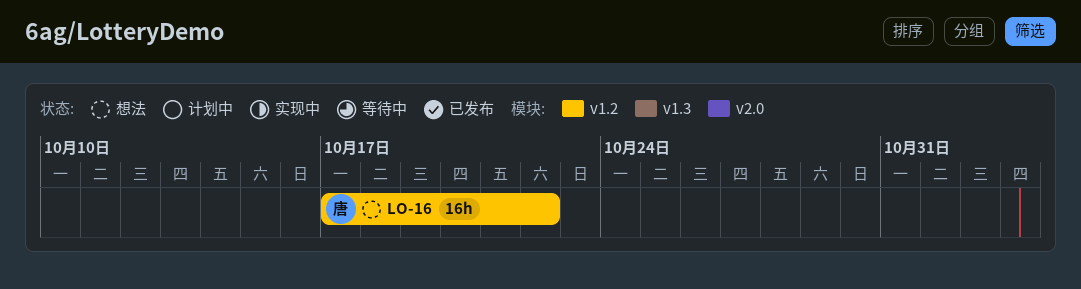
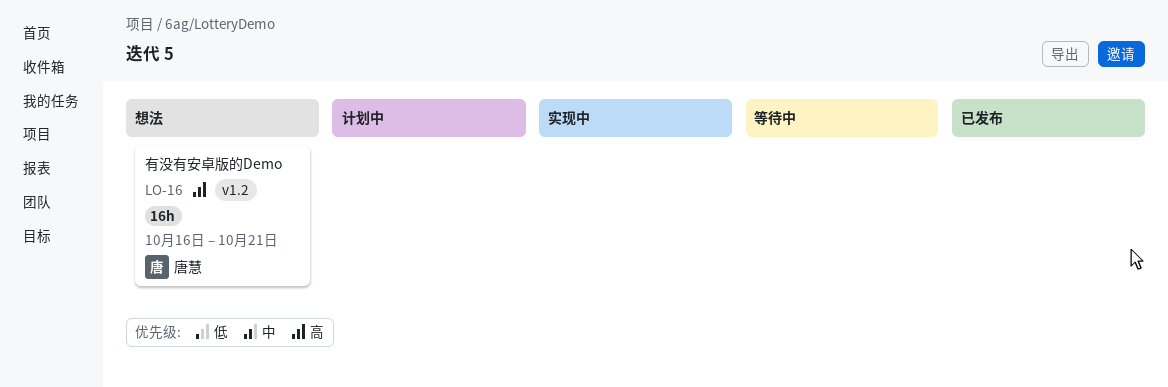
LO-16, start: Oct 17 -> Oct 16
LO-16, due: Oct 22 -> Oct 21

